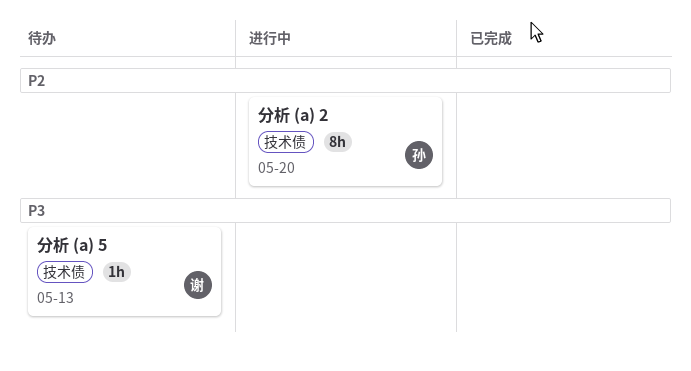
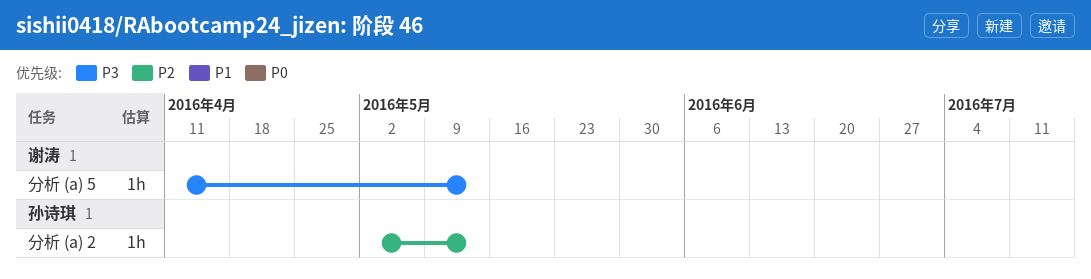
分析 (a) 2, estimate: 8h -> 1h
分析 (a) 2, due: May 20 -> May 13

